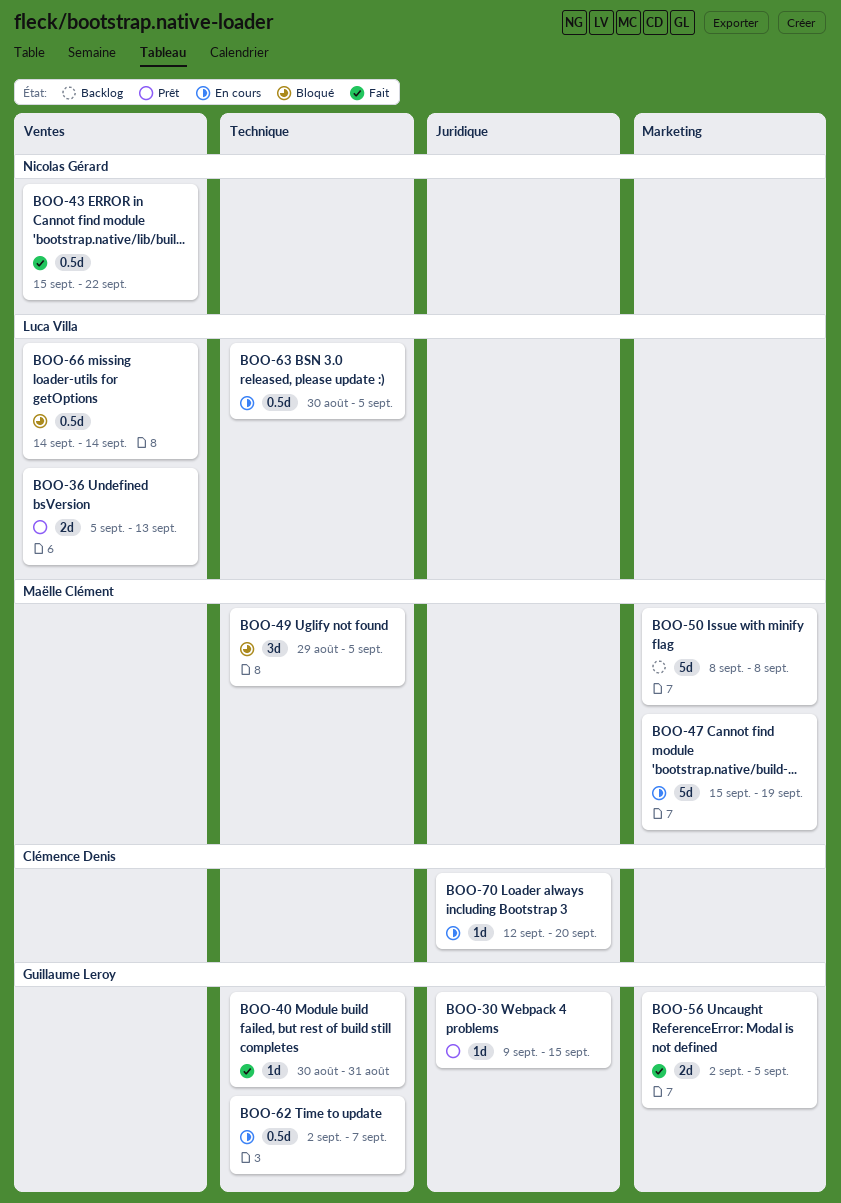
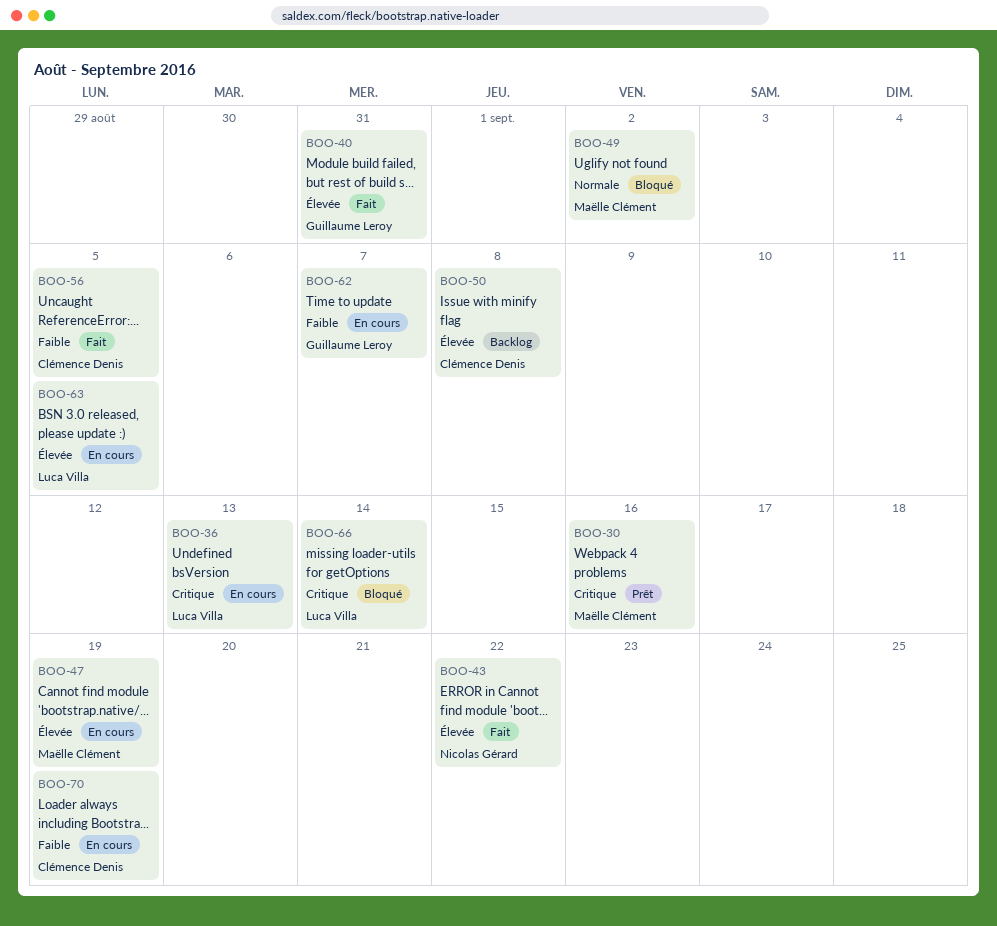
BOO-30, owner: Guillaume Leroy -> Maëlle Clément
BOO-30, due: Sep 15 -> Sep 16
BOO-36, status: Prêt -> En cours
BOO-49, due: Sep 5 -> Sep 2
BOO-50, owner: Maëlle Clément -> Clémence Denis
BOO-56, owner: Guillaume Leroy -> Clémence Denis
BOO-70, due: Sep 20 -> Sep 19

